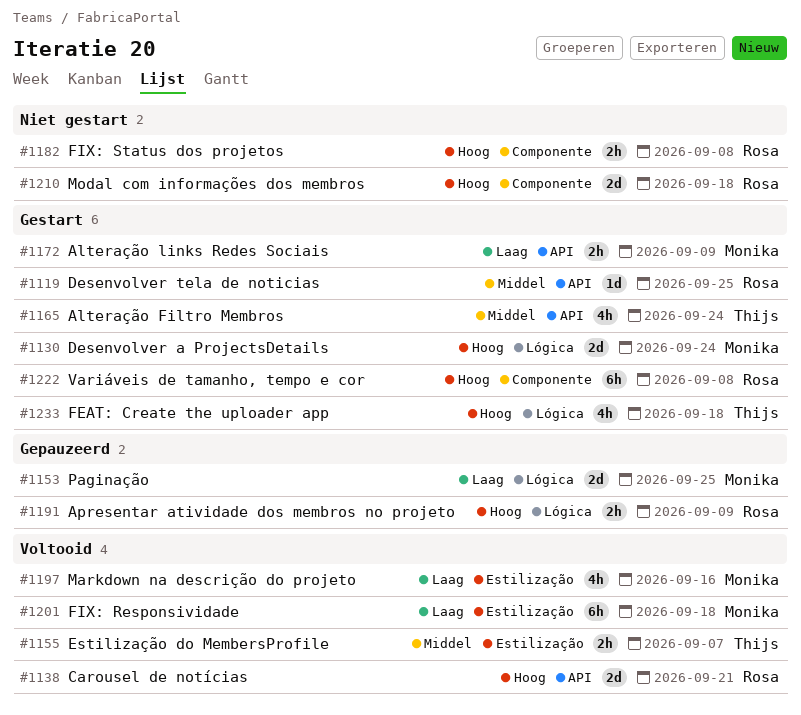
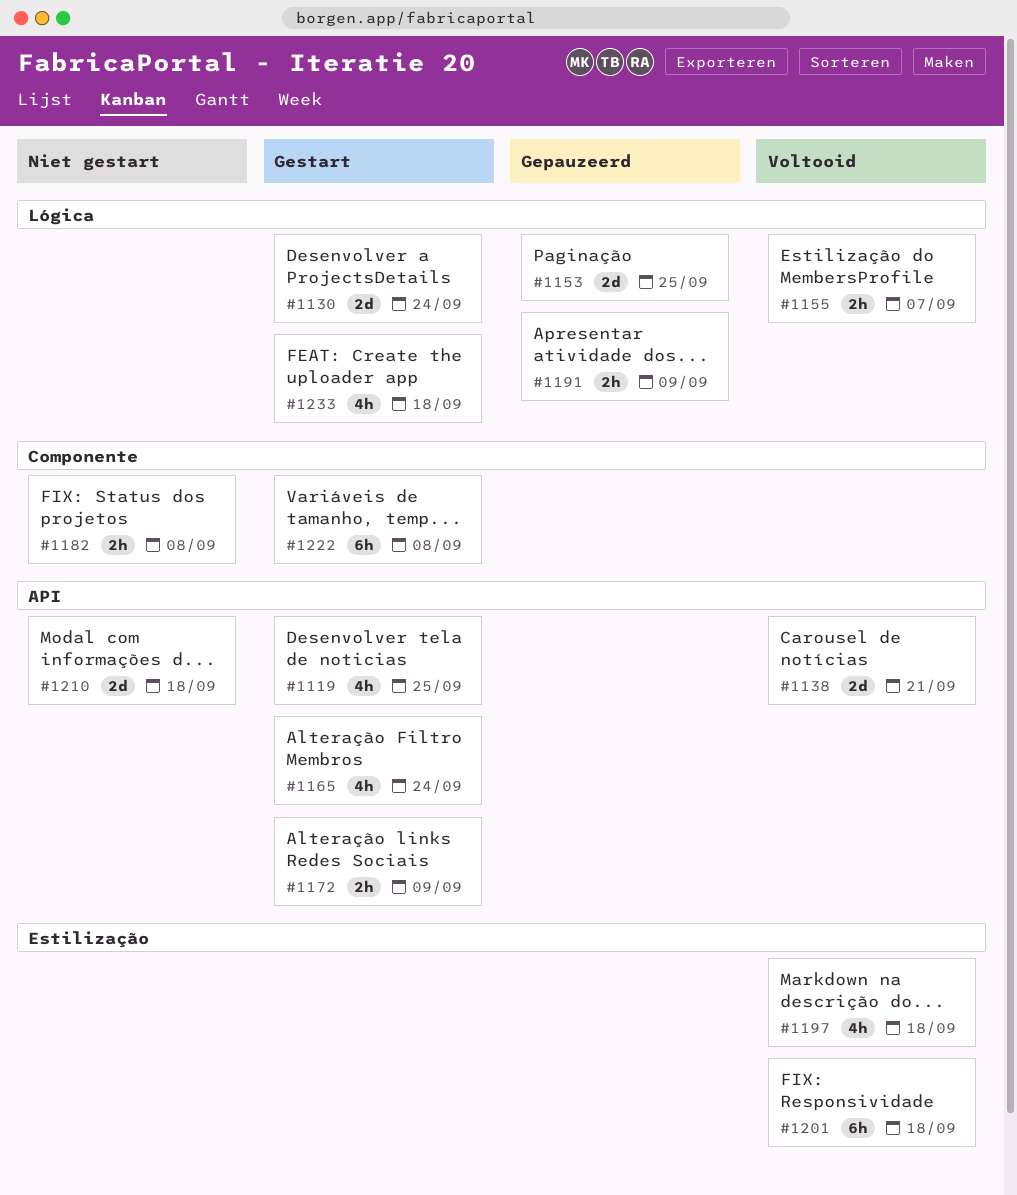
#1119, estimate: 1d -> 4h
#1155, label: Estilização -> Lógica
#1197, due: Sep 16 -> Sep 18
#1210, label: Componente -> API

